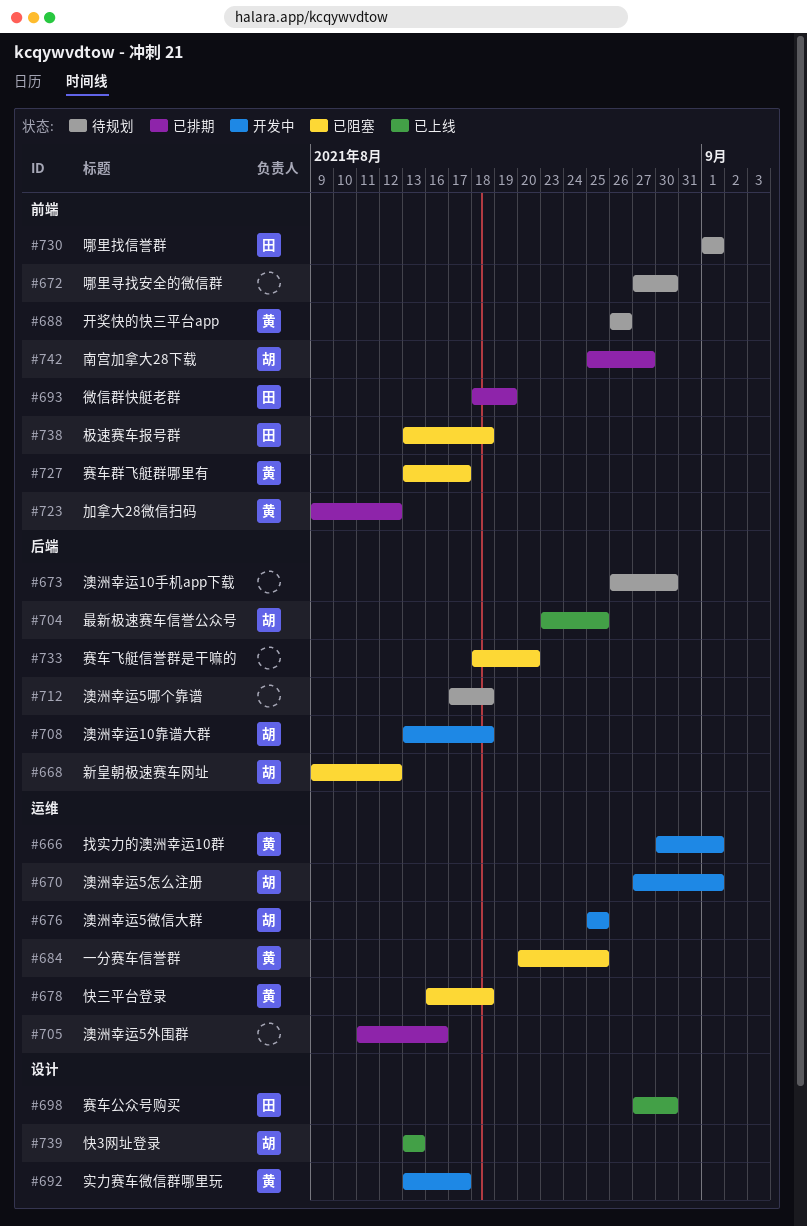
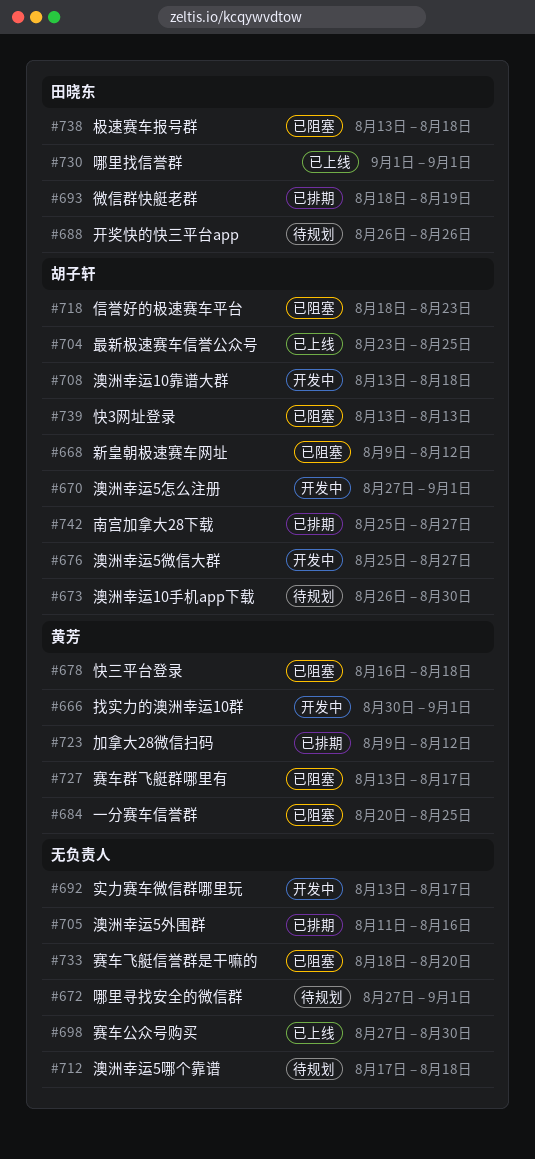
#672, due: Aug 30 -> Sep 1
#673, owner: none -> 胡子轩
#676, due: Aug 25 -> Aug 27
#688, owner: 黄芳 -> 田晓东
#692, owner: 黄芳 -> none
#698, owner: 田晓东 -> none
#718: none -> present
#730, status: 待规划 -> 已上线
#739, status: 已上线 -> 已阻塞

